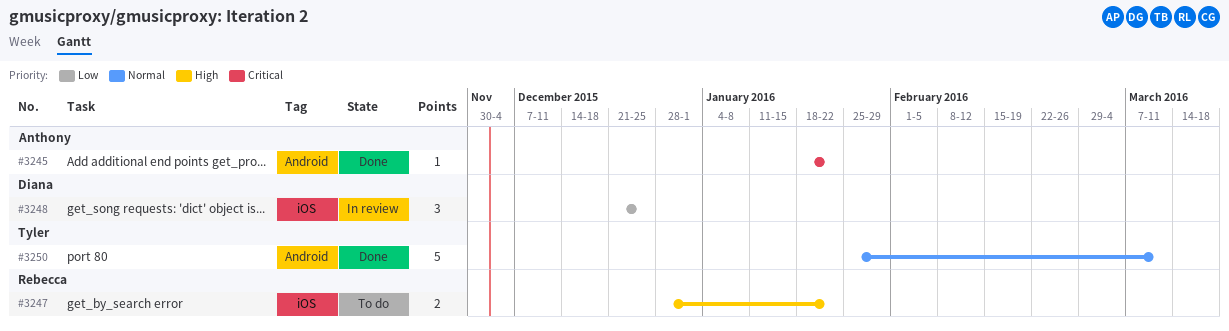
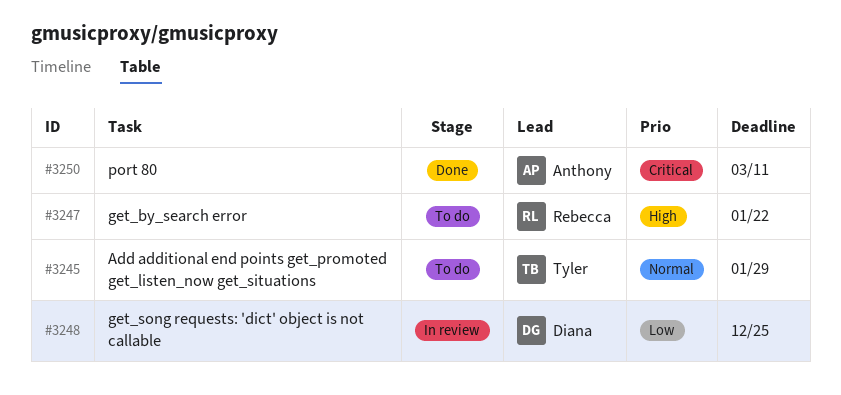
#3245, status: Done -> To do
#3245, owner: Anthony -> Tyler
#3245, priority: Critical -> Normal
#3245, due: Jan 22 -> Jan 29
#3250, owner: Tyler -> Anthony
#3250, priority: Normal -> Critical

